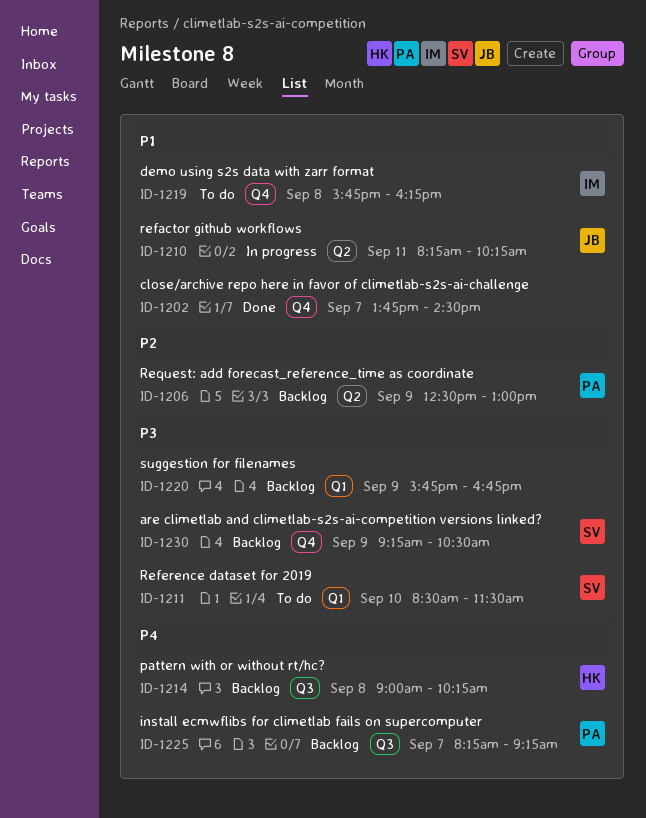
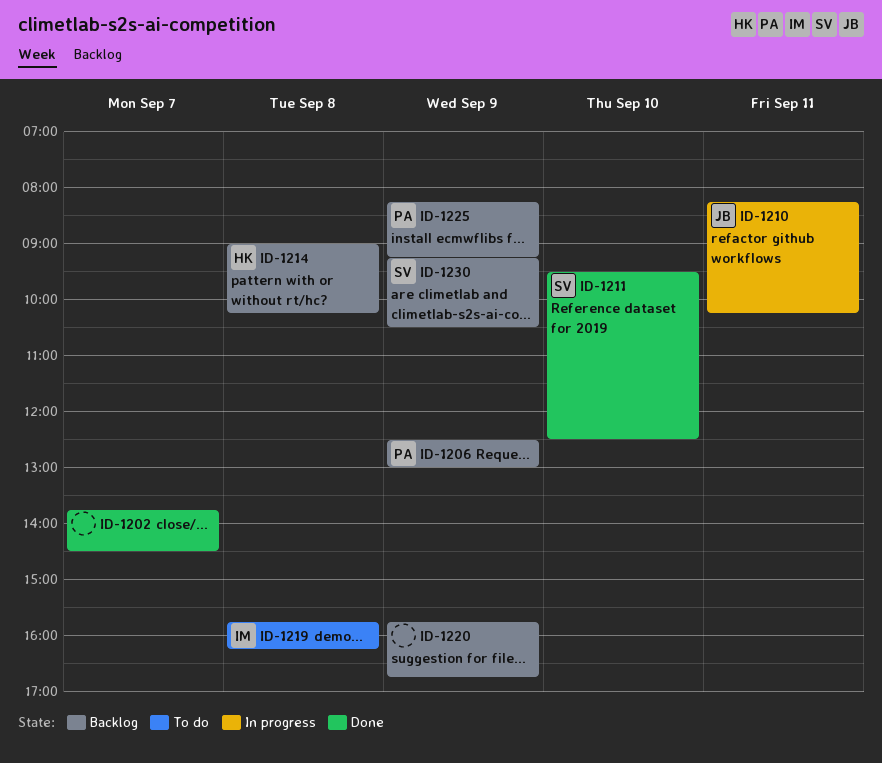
ID-1211, status: To do -> Done
ID-1211, begins: 08:30 -> 09:30
ID-1211, ends: 11:30 -> 12:30
ID-1225, day: Sep 7 -> Sep 9

